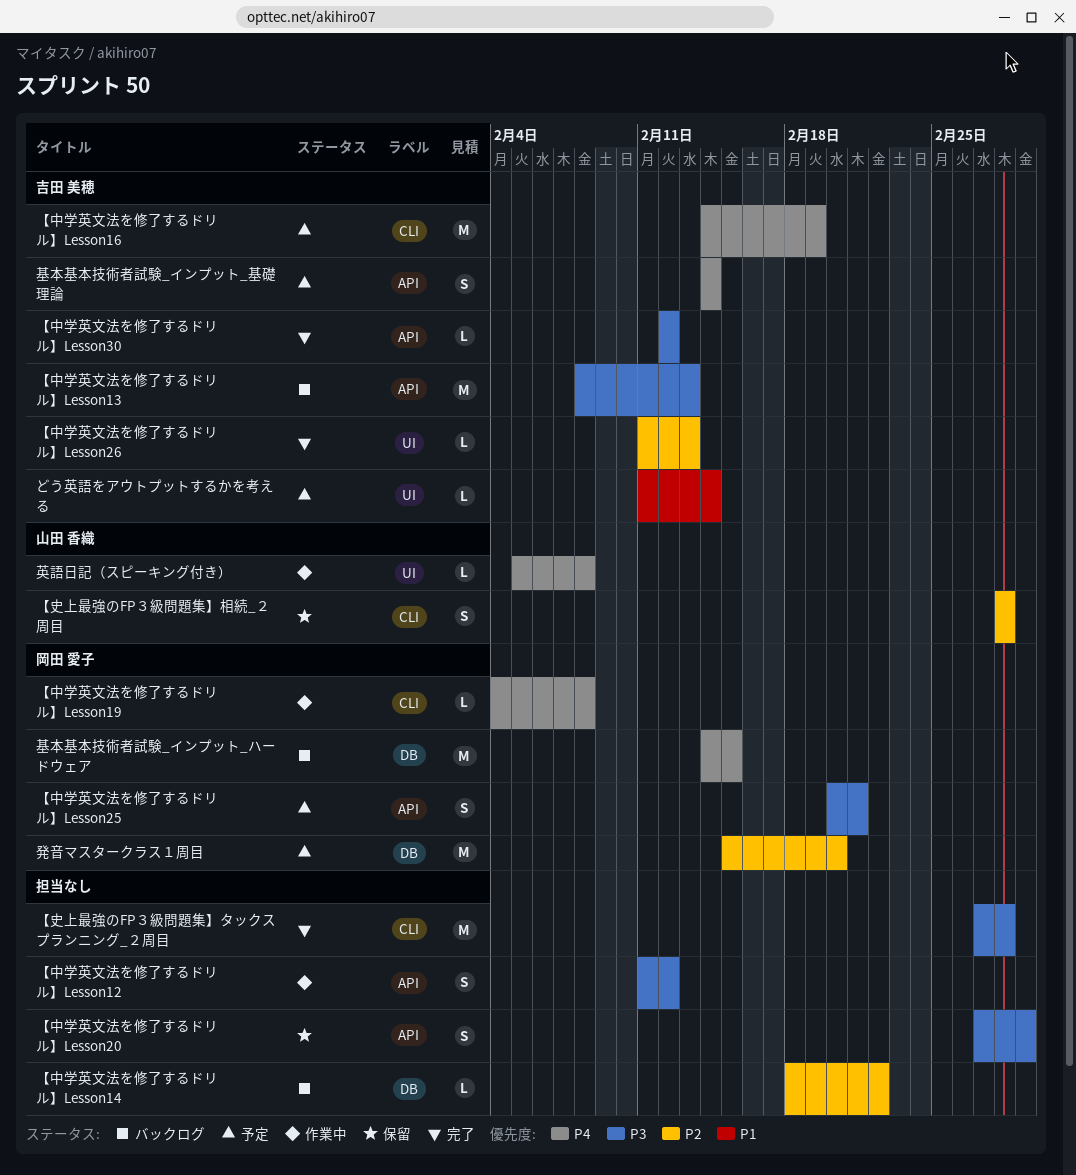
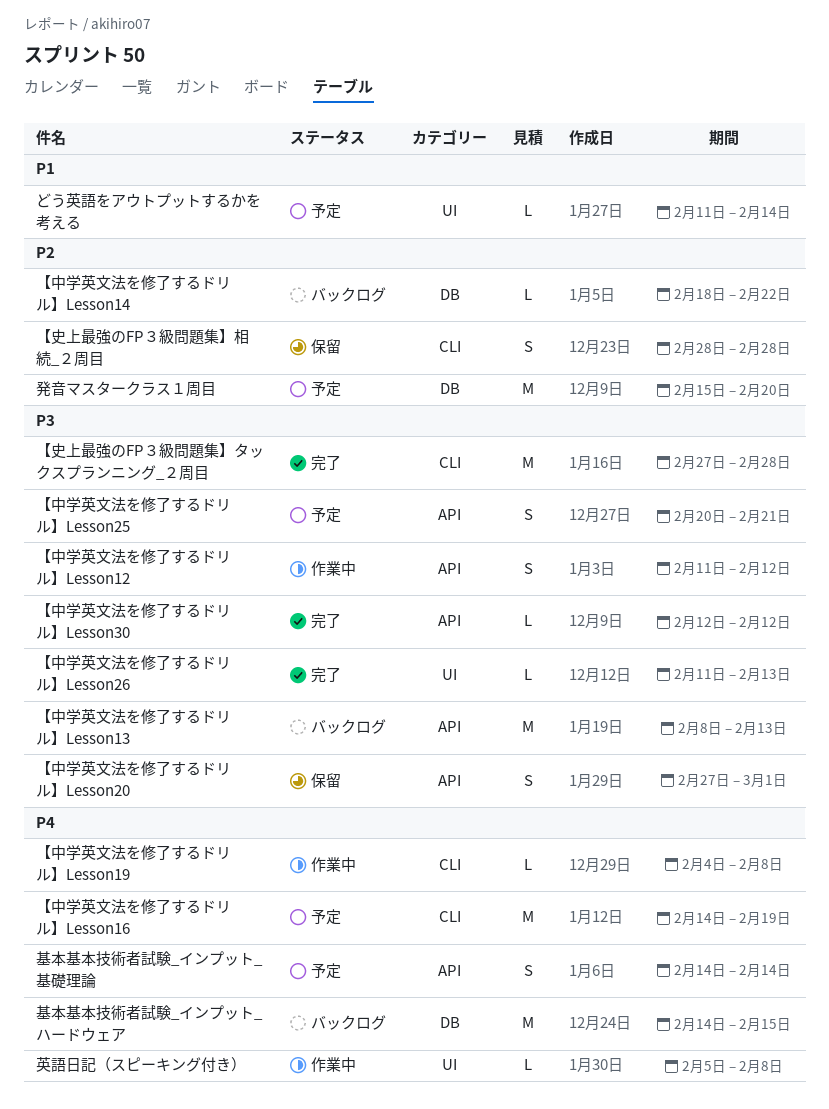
【中学英文法を修了するドリル】Lesson26, priority: P2 -> P3

